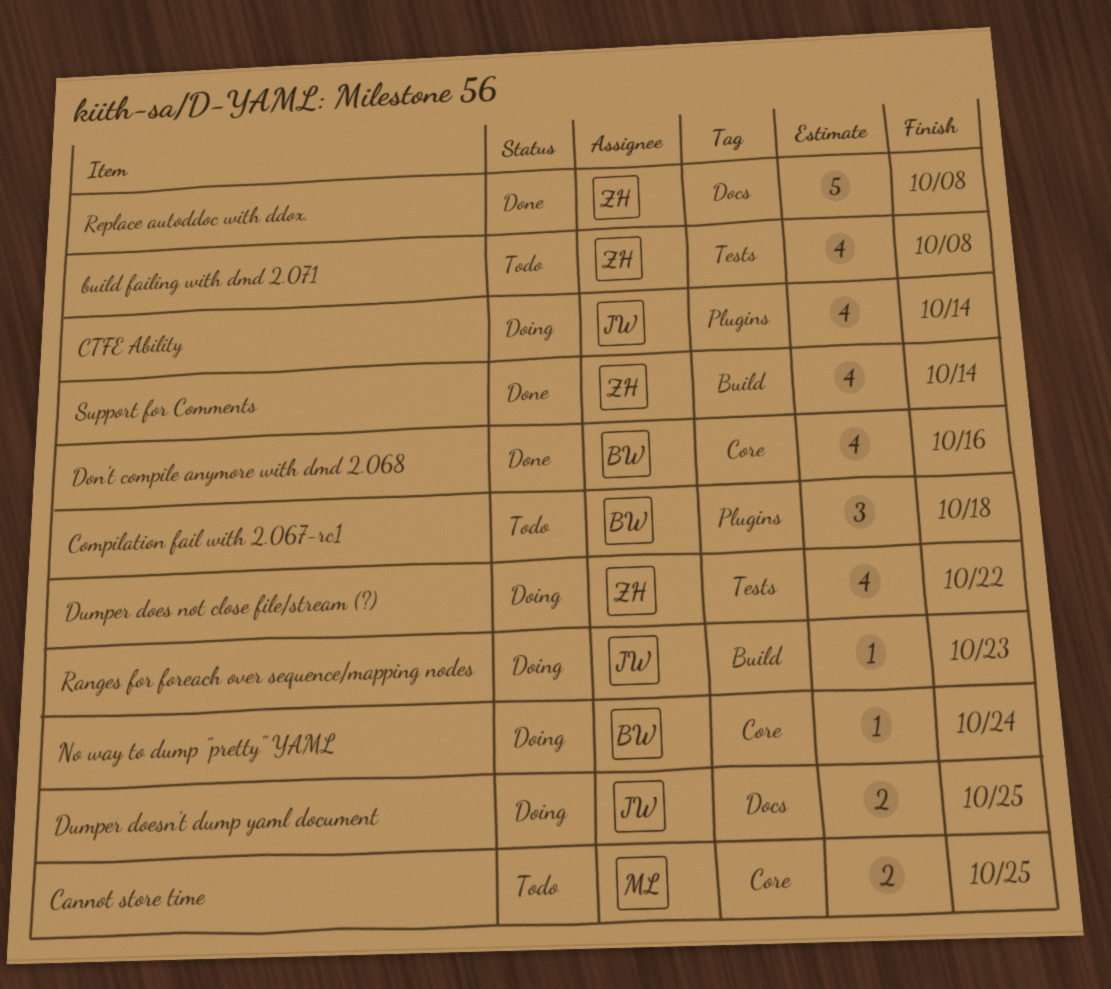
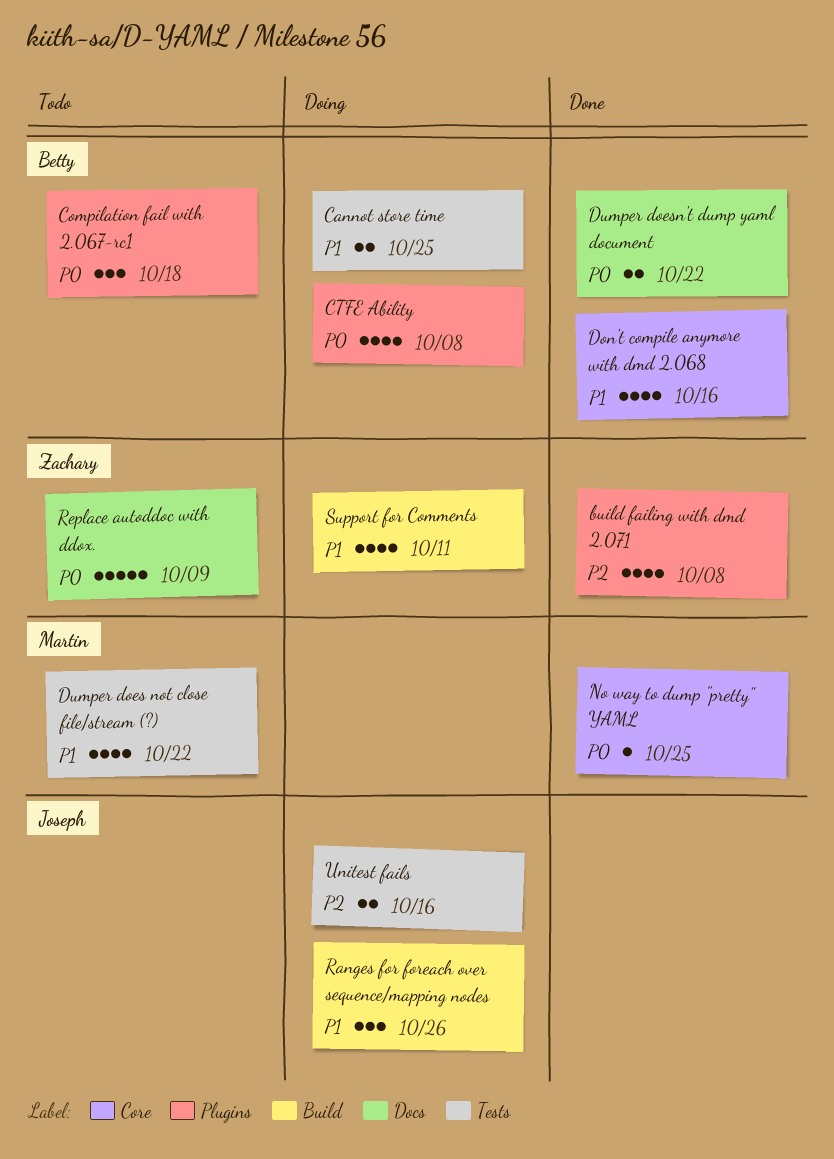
build failing with dmd 2.071, status: Todo -> Done
build failing with dmd 2.071, label: Tests -> Plugins
Cannot store time, status: Todo -> Doing
Cannot store time, owner: Martin -> Betty
Cannot store time, label: Core -> Tests
CTFE Ability, owner: Joseph -> Betty
CTFE Ability, due: Oct 14 -> Oct 8
Dumper does not close file/stream (?), status: Doing -> Todo
Dumper does not close file/stream (?), owner: Zachary -> Martin
Dumper doesn't dump yaml document, status: Doing -> Done
Dumper doesn't dump yaml document, owner: Joseph -> Betty
Dumper doesn't dump yaml document, due: Oct 25 -> Oct 22
No way to dump "pretty" YAML, status: Doing -> Done
No way to dump "pretty" YAML, owner: Betty -> Martin
No way to dump "pretty" YAML, due: Oct 24 -> Oct 25
Ranges for foreach over sequence/mapping nodes, estimate: 1 -> 3
Ranges for foreach over sequence/mapping nodes, due: Oct 23 -> Oct 26
Replace autoddoc with ddox., status: Done -> Todo
Replace autoddoc with ddox., due: Oct 8 -> Oct 9
Support for Comments, status: Done -> Doing
Support for Comments, due: Oct 14 -> Oct 11
Unitest fails: none -> present

